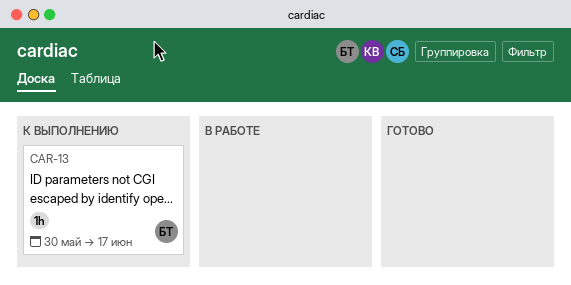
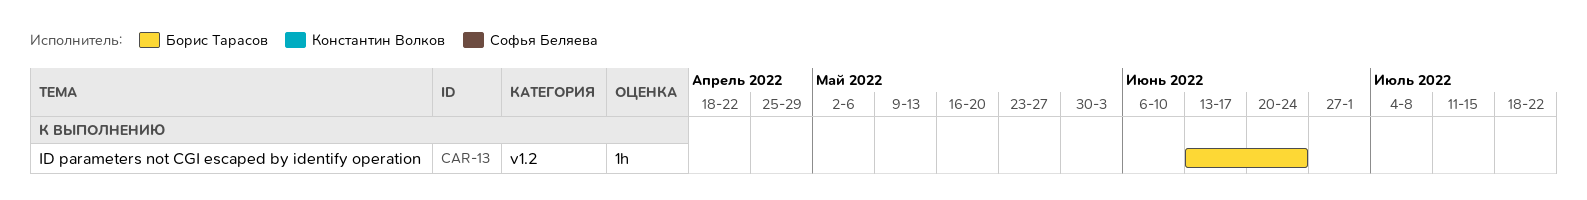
CAR-13, start: May 30 -> Jun 13
CAR-13, due: Jun 17 -> Jun 24

